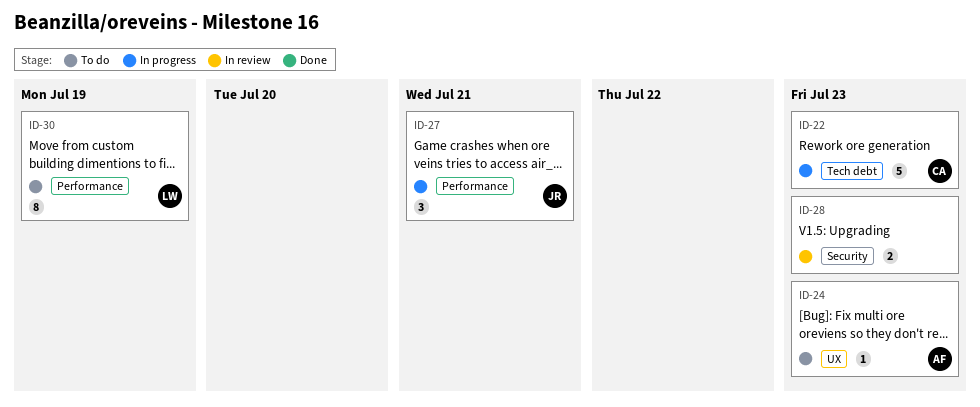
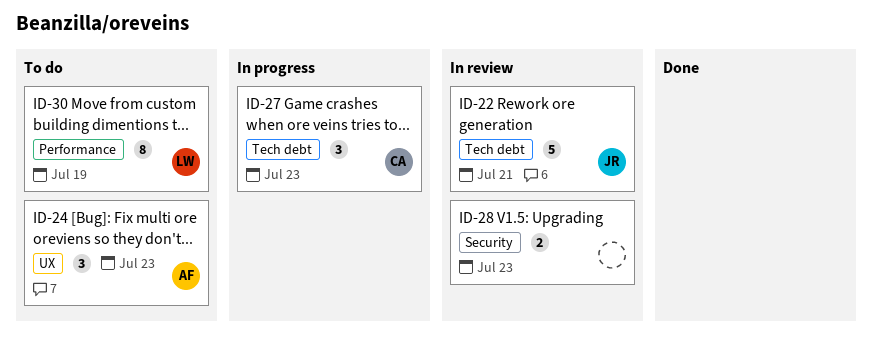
ID-22, status: In progress -> In review
ID-22, owner: CA -> JR
ID-22, due: Jul 23 -> Jul 21
ID-24, estimate: 1 -> 3
ID-27, owner: JR -> CA
ID-27, label: Performance -> Tech debt
ID-27, due: Jul 21 -> Jul 23

